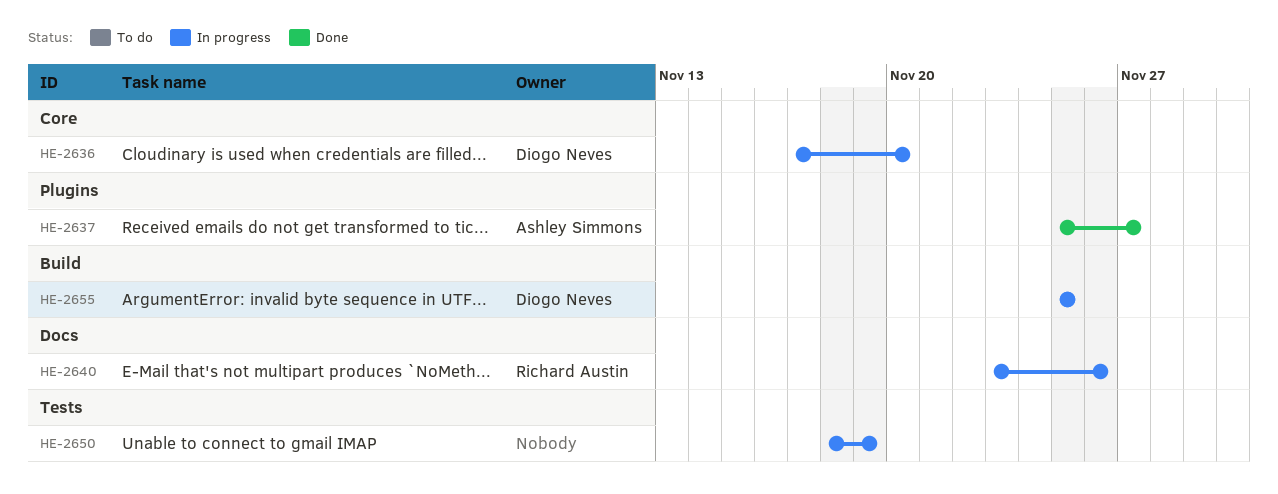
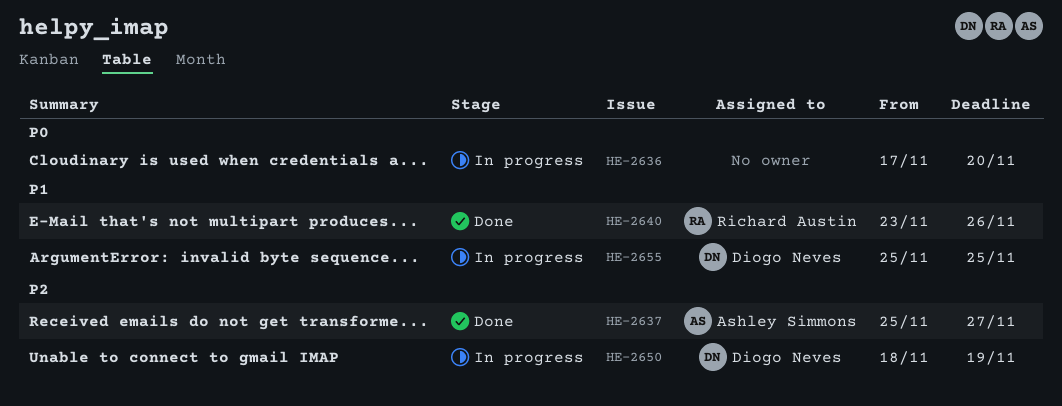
HE-2636, owner: Diogo Neves -> none
HE-2640, status: In progress -> Done
HE-2650, owner: none -> Diogo Neves

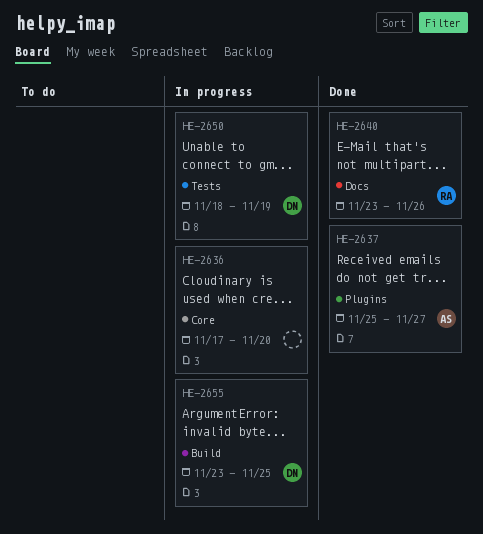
HE-2655, start: Nov 25 -> Nov 23

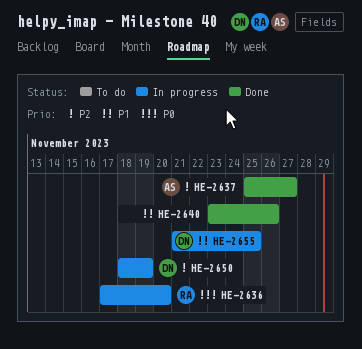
HE-2636, owner: none -> RA
HE-2640, owner: RA -> none
HE-2655, start: Nov 23 -> Nov 21

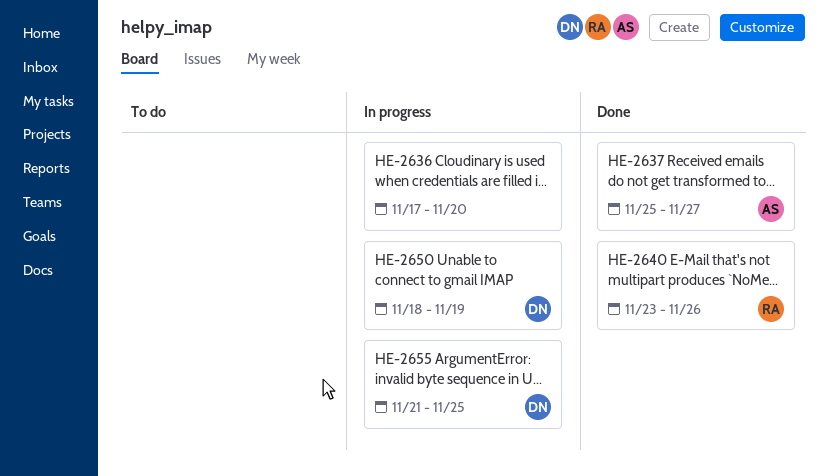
HE-2636, owner: RA -> none
HE-2640, owner: none -> RA

